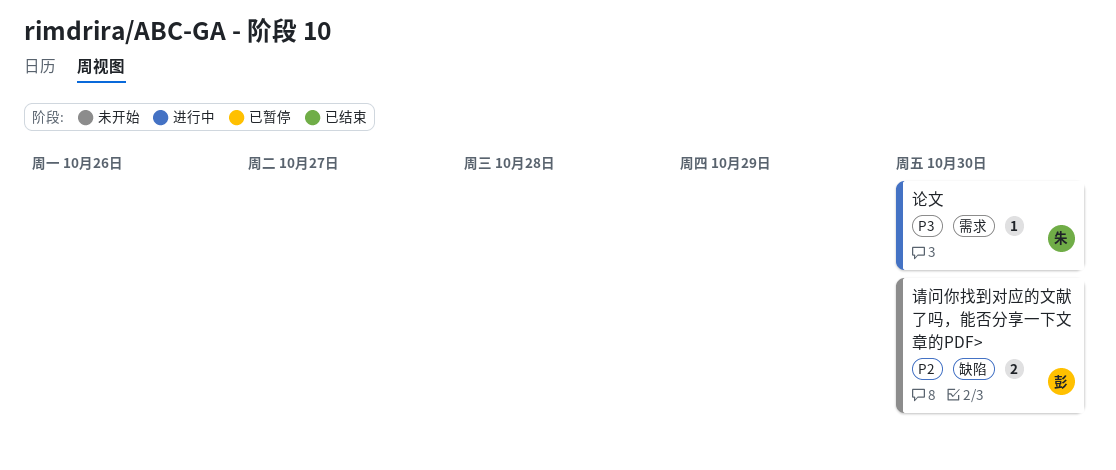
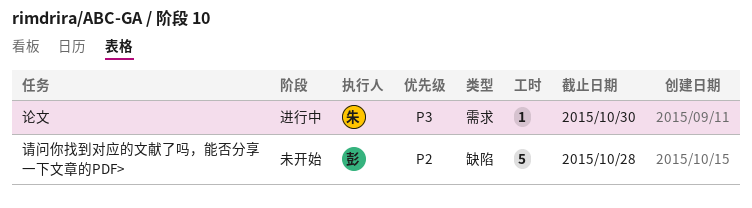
请问你找到对应的文献了吗，能否分享一下文章的PDF>, estimate: 2 -> 5
请问你找到对应的文献了吗，能否分享一下文章的PDF>, due: Oct 30 -> Oct 28

